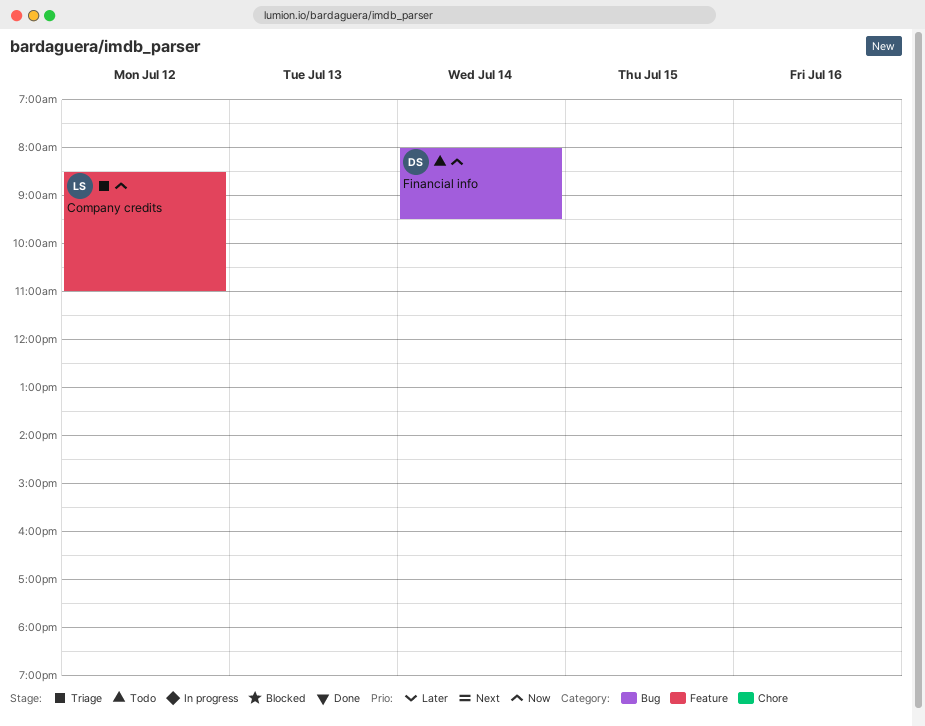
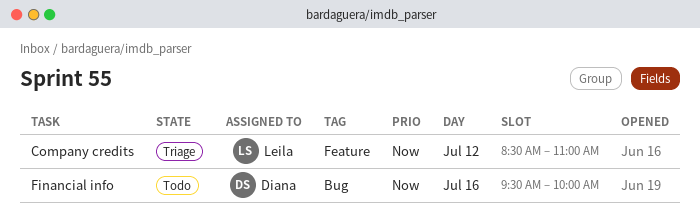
Financial info, day: Jul 14 -> Jul 16
Financial info, begins: 08:00 -> 09:30
Financial info, ends: 09:30 -> 10:00

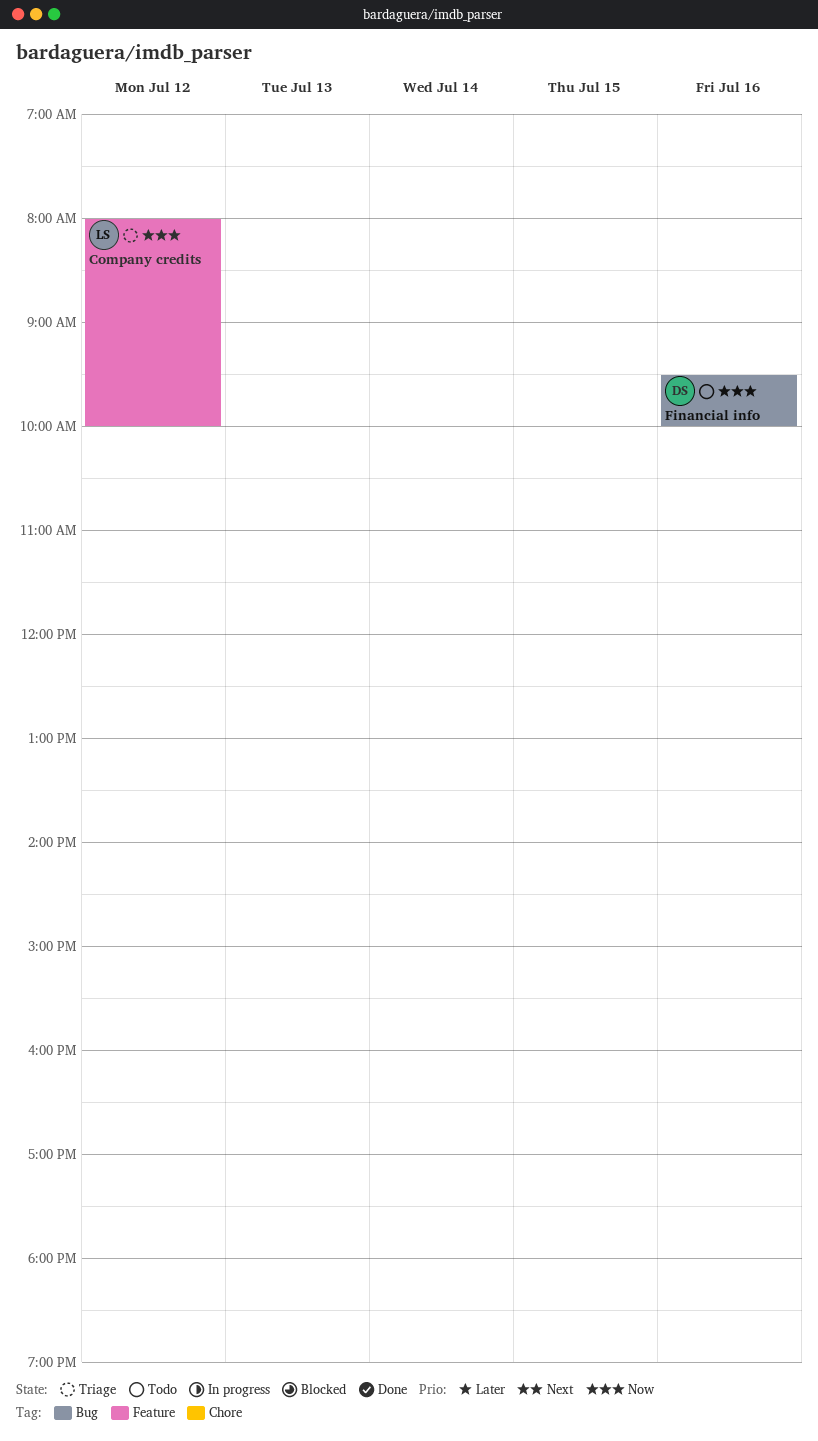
Company credits, begins: 08:30 -> 08:00
Company credits, ends: 11:00 -> 10:00

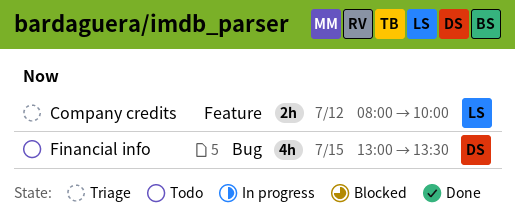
Financial info, day: Jul 16 -> Jul 15
Financial info, begins: 09:30 -> 13:00
Financial info, ends: 10:00 -> 13:30

